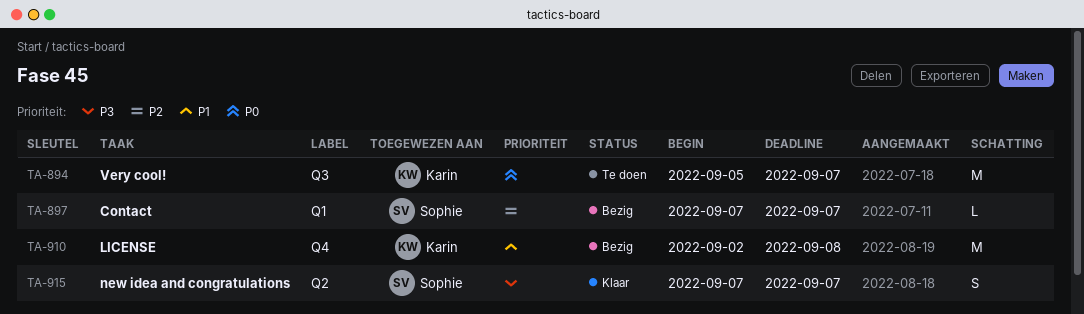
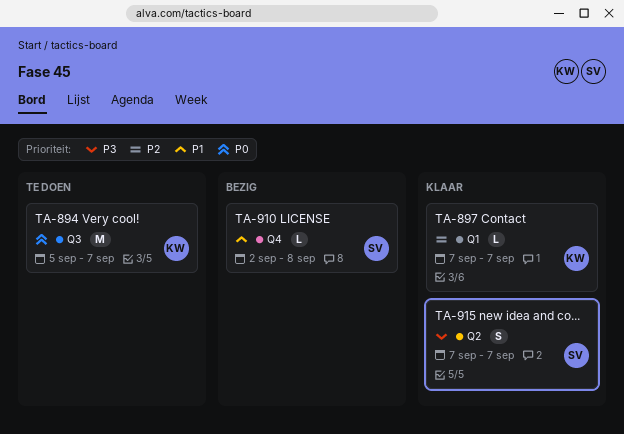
TA-897, status: Bezig -> Klaar
TA-897, owner: Sophie -> Karin
TA-910, owner: Karin -> Sophie
TA-910, estimate: M -> L

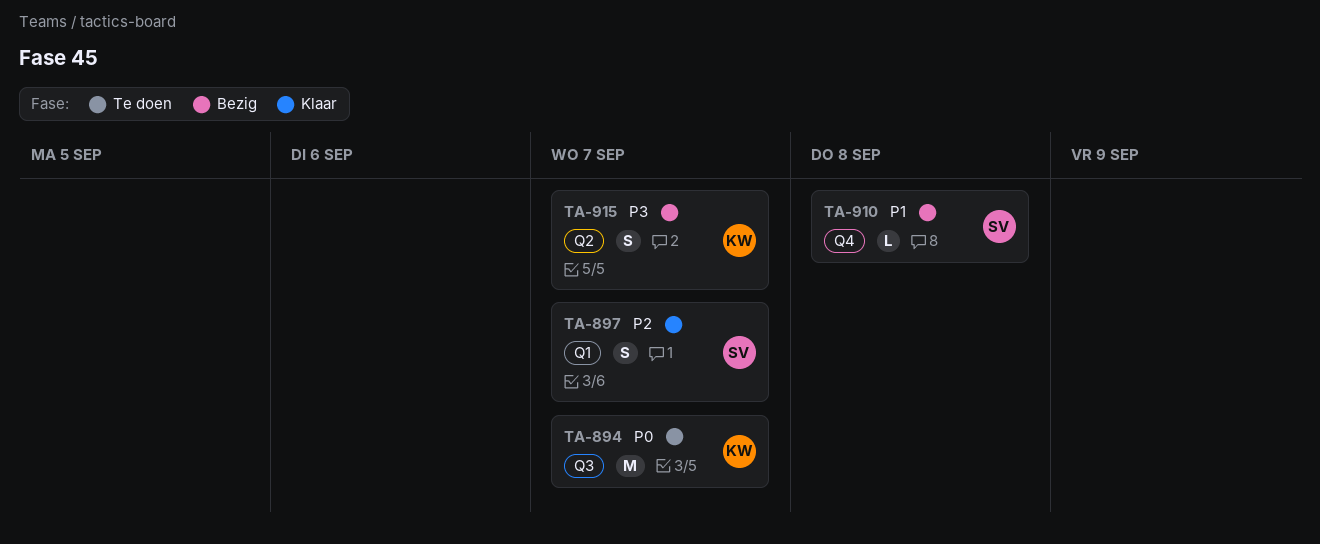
TA-897, owner: KW -> SV
TA-897, estimate: L -> S
TA-915, status: Klaar -> Bezig
TA-915, owner: SV -> KW

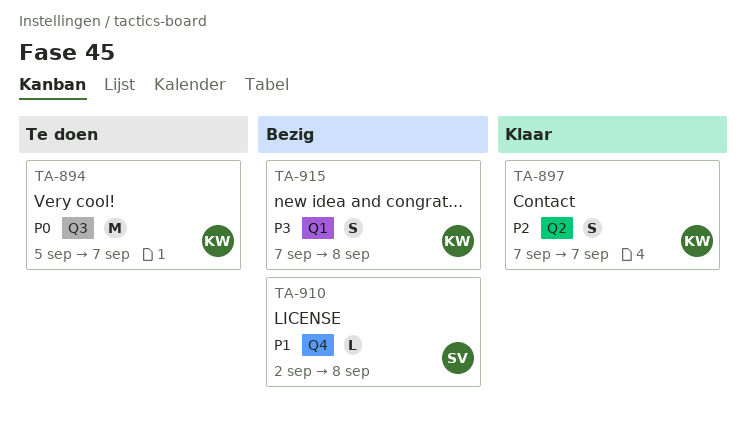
TA-897, owner: SV -> KW
TA-897, label: Q1 -> Q2
TA-915, label: Q2 -> Q1
TA-915, due: Sep 7 -> Sep 8

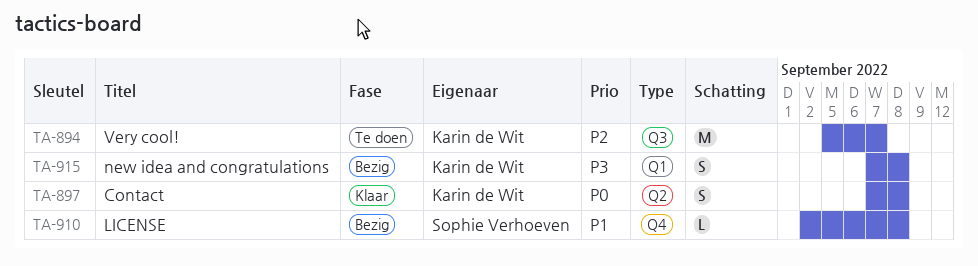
TA-894, priority: P0 -> P2
TA-897, priority: P2 -> P0
TA-897, due: Sep 7 -> Sep 8

